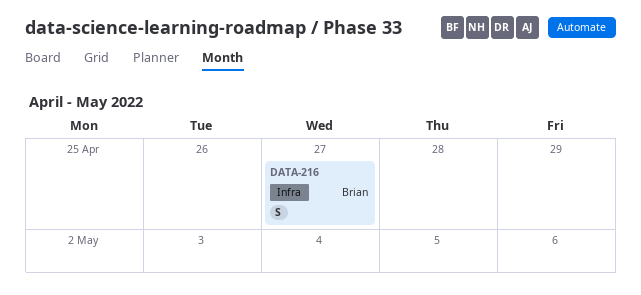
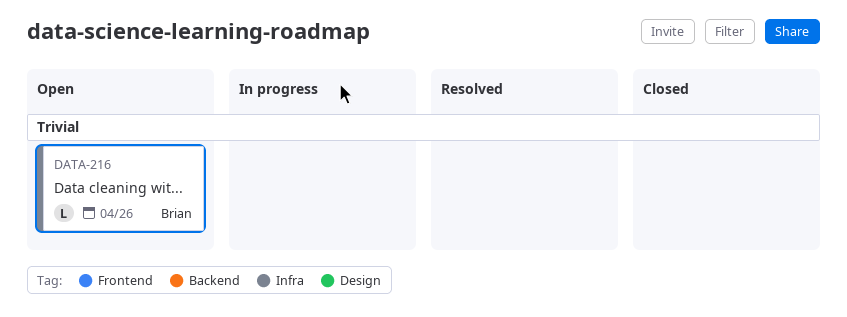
DATA-216, estimate: S -> L
DATA-216, due: Apr 27 -> Apr 26

